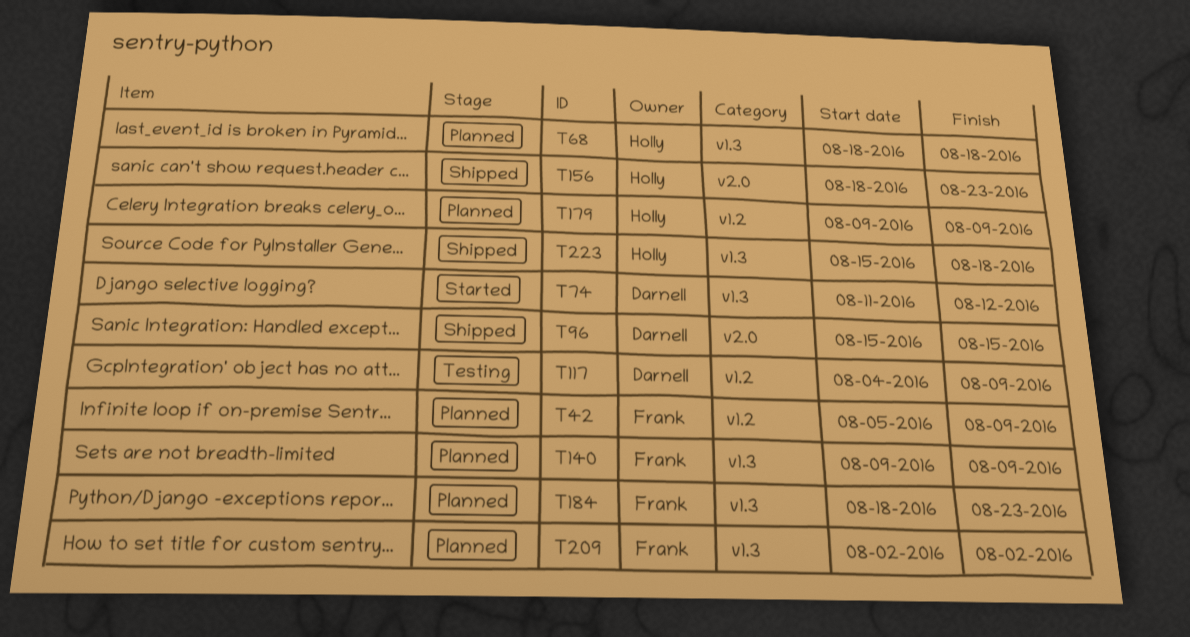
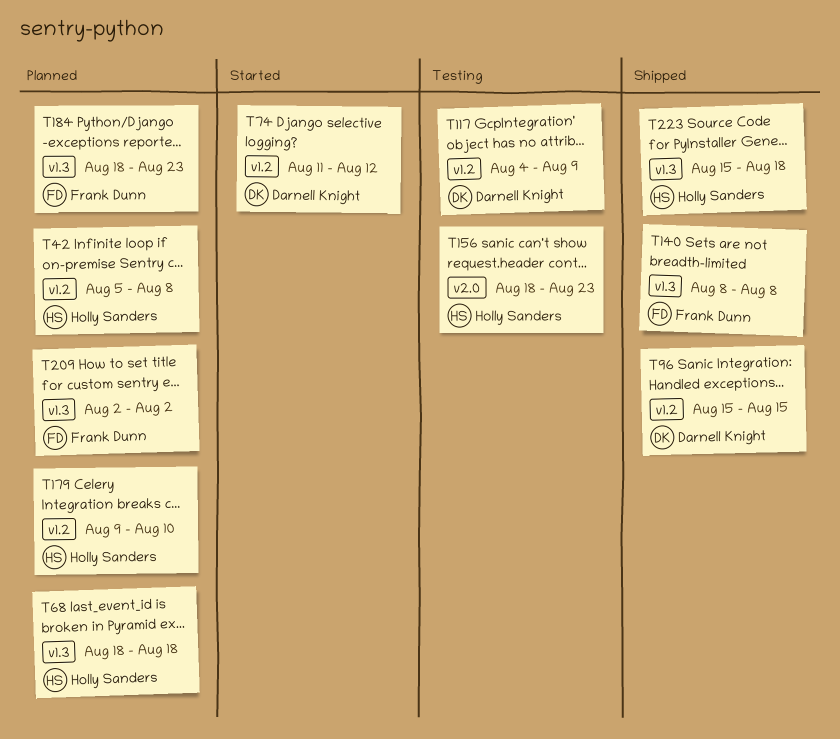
T42, owner: Frank Dunn -> Holly Sanders
T42, due: Aug 9 -> Aug 8
T74, label: v1.3 -> v1.2
T96, label: v2.0 -> v1.2
T140, status: Planned -> Shipped
T140, start: Aug 9 -> Aug 8
T140, due: Aug 9 -> Aug 8
T156, status: Shipped -> Testing
T179, due: Aug 9 -> Aug 10

